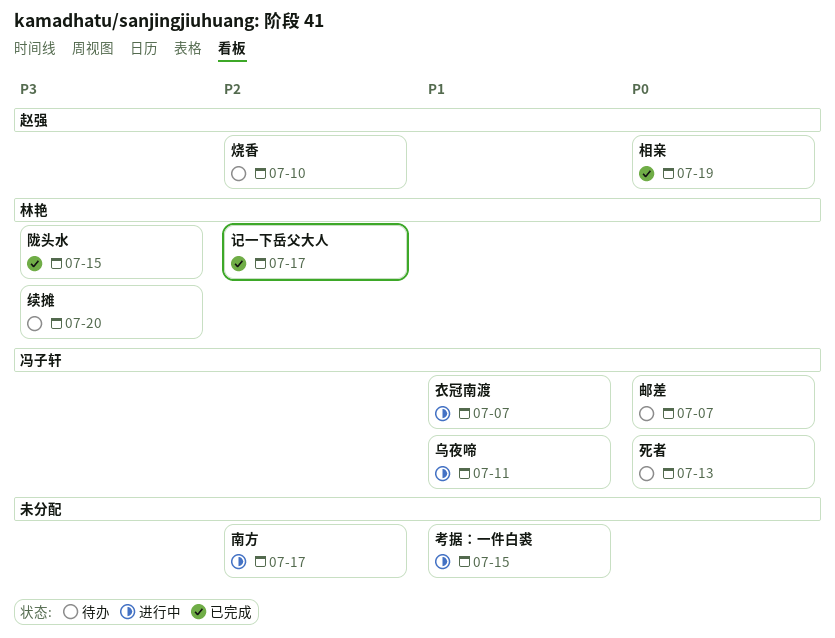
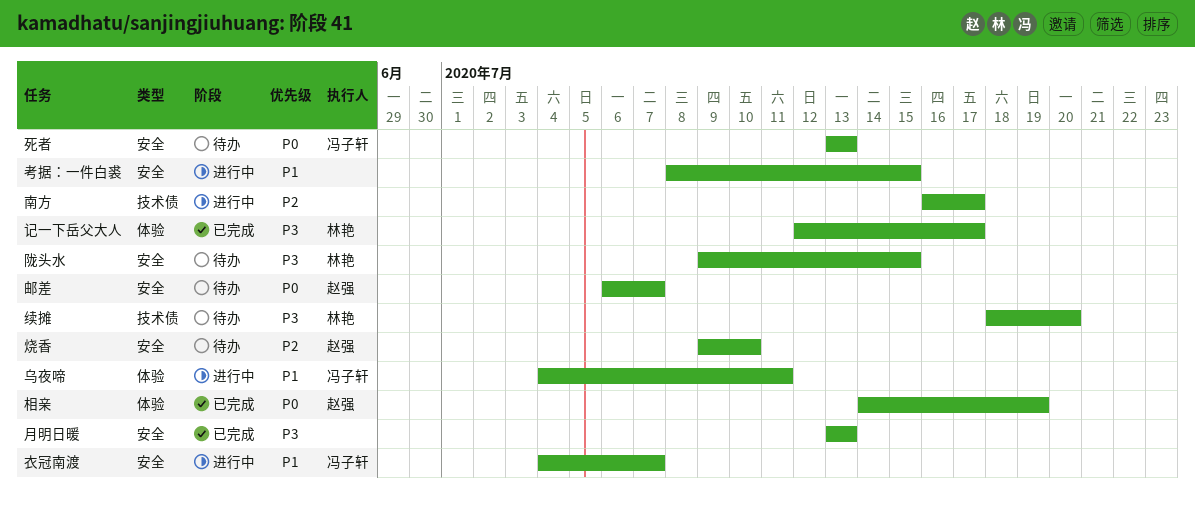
月明日暖: none -> present
记一下岳父大人, priority: P2 -> P3
邮差, owner: 冯子轩 -> 赵强
陇头水, status: 已完成 -> 待办

